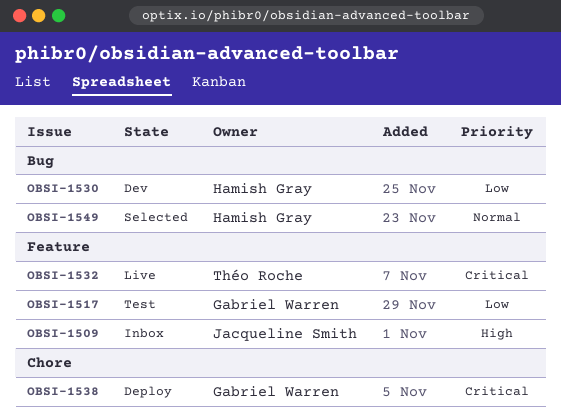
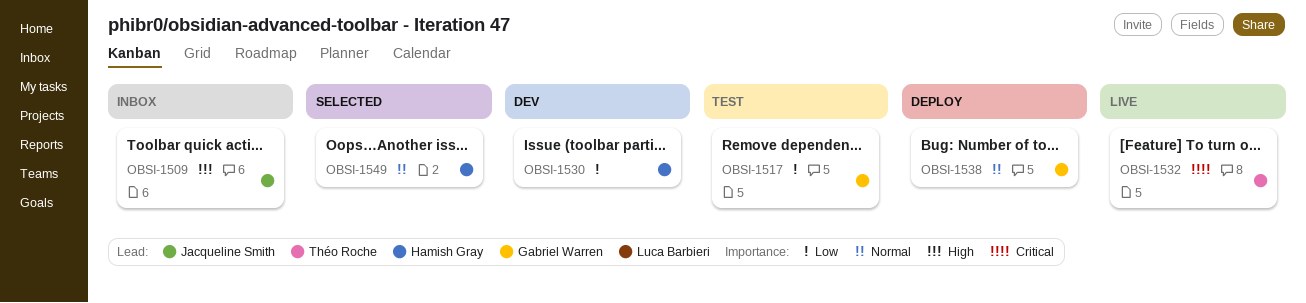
OBSI-1538, priority: Critical -> Normal

